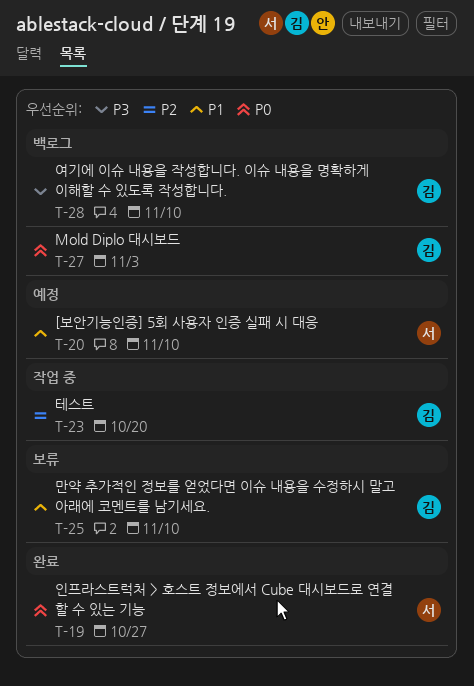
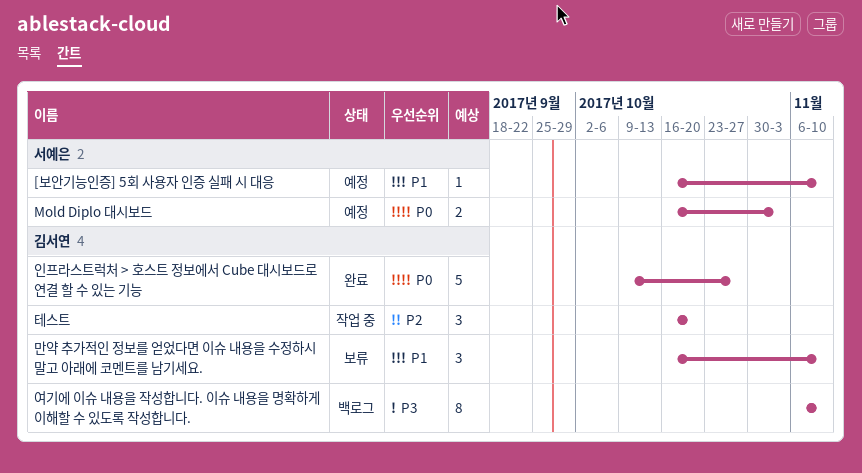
Mold Diplo 대시보드, status: 백로그 -> 예정
Mold Diplo 대시보드, owner: 김서연 -> 서예은
인프라스트럭처 > 호스트 정보에서 Cube 대시보드로 연결 할 수 있는 기능, owner: 서예은 -> 김서연

